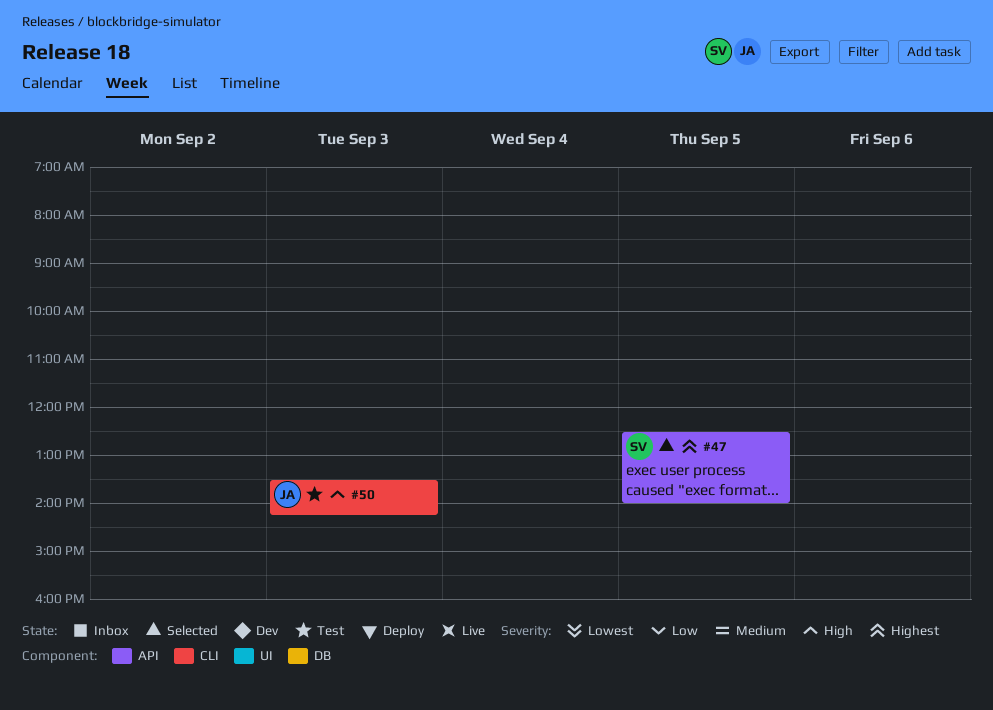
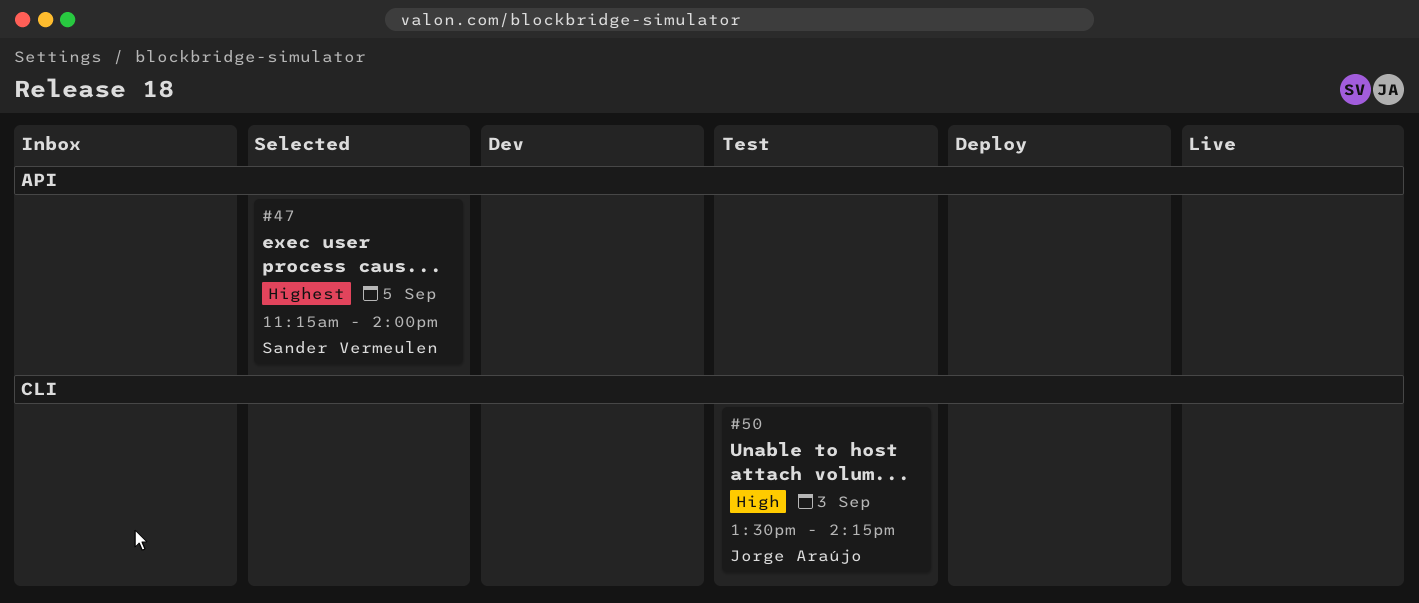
#47, begins: 12:30 -> 11:15

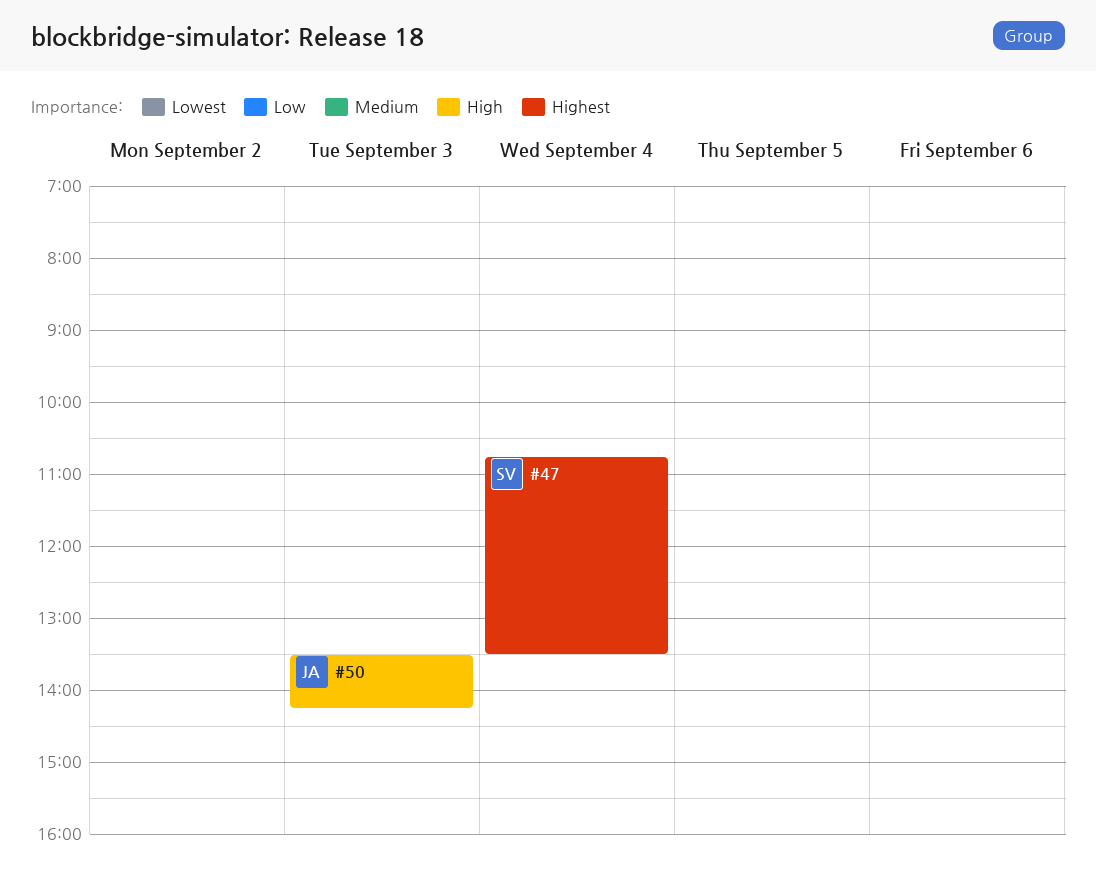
#47, day: Sep 5 -> Sep 4
#47, begins: 11:15 -> 10:45
#47, ends: 14:00 -> 13:30

